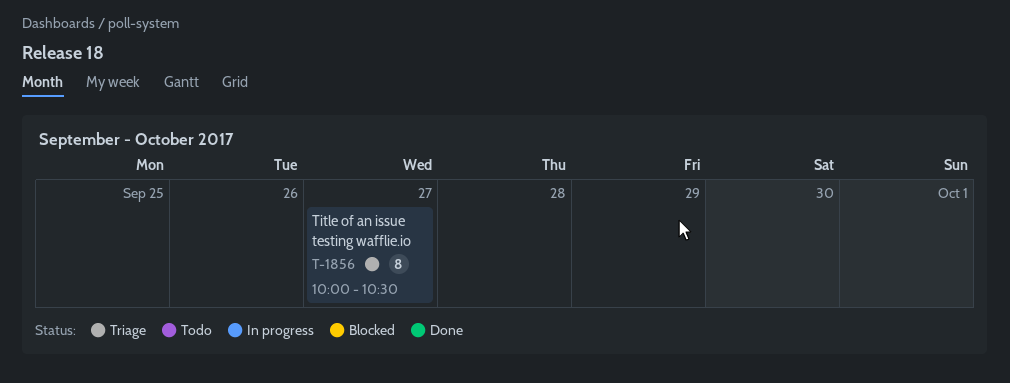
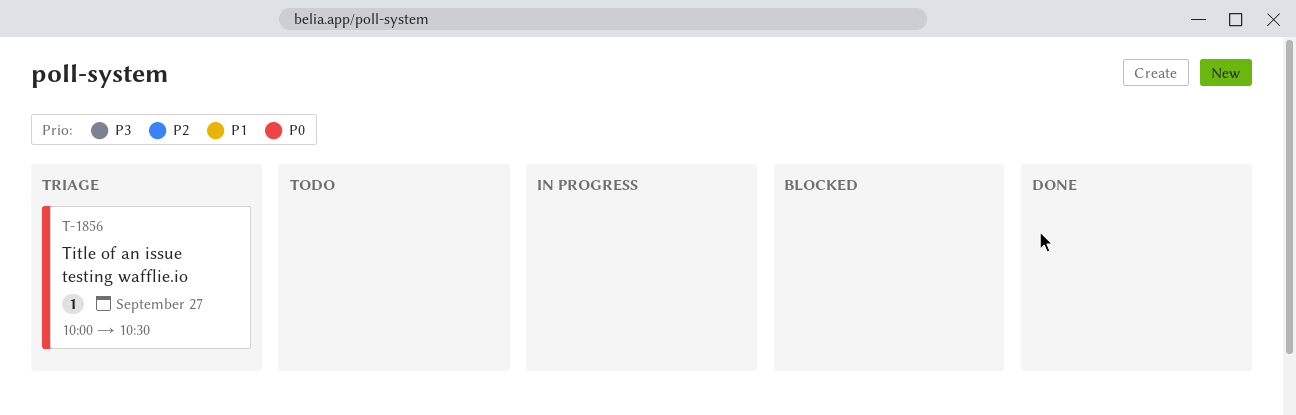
T-1856, estimate: 8 -> 1

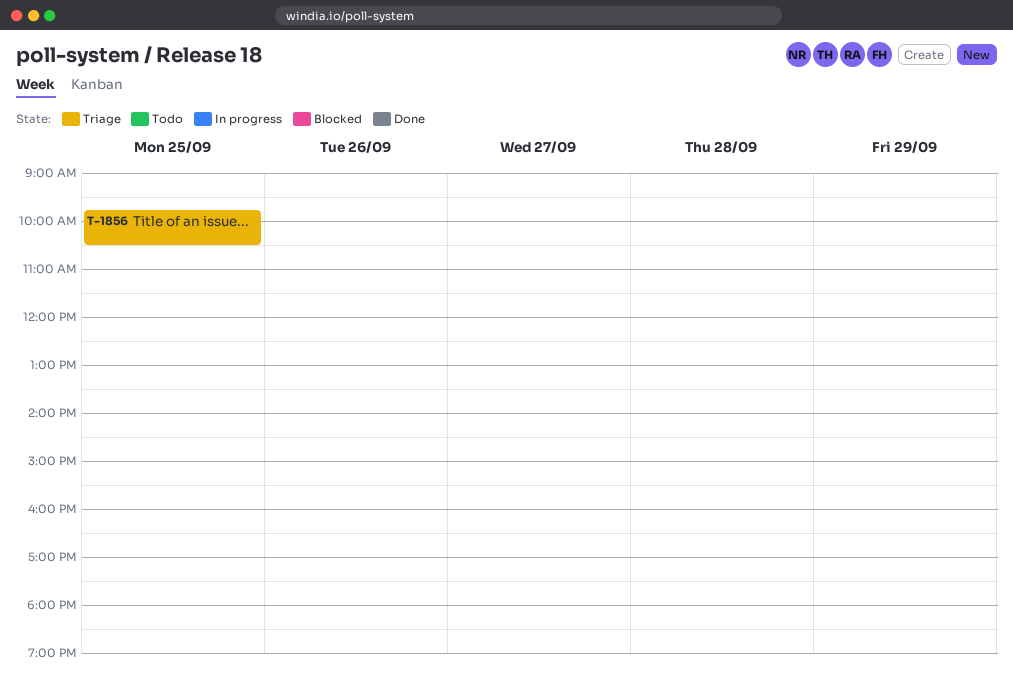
T-1856, day: Sep 27 -> Sep 25
T-1856, begins: 10:00 -> 09:45

